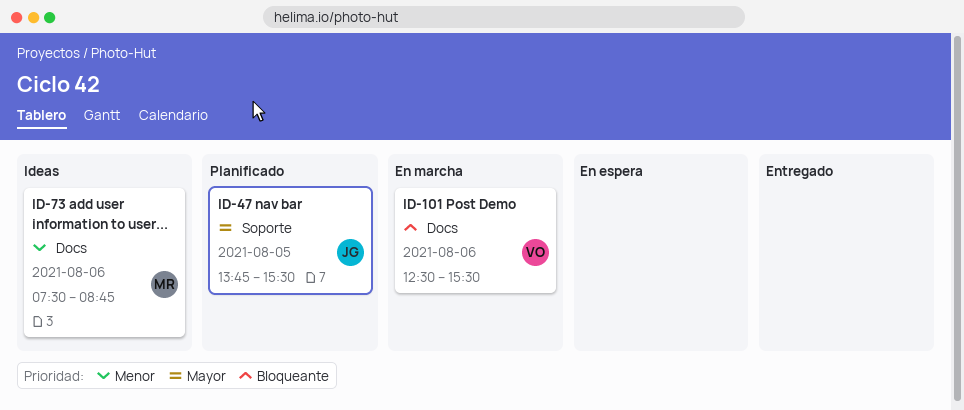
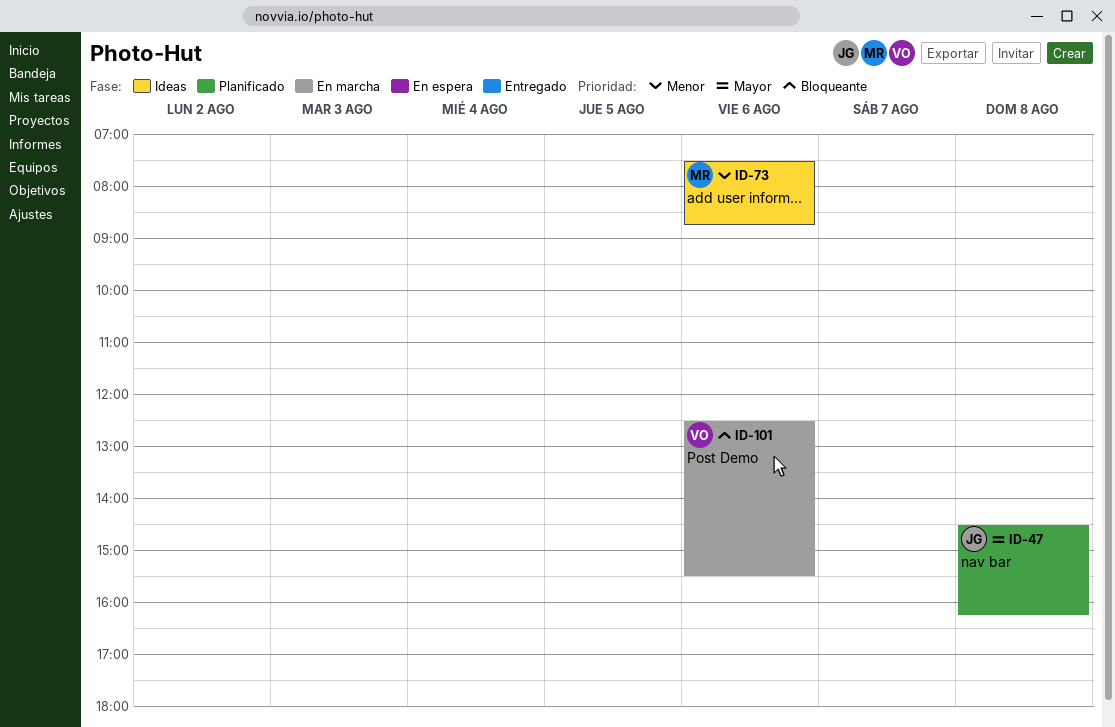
ID-47, day: Aug 5 -> Aug 8
ID-47, begins: 13:45 -> 14:30
ID-47, ends: 15:30 -> 16:15

